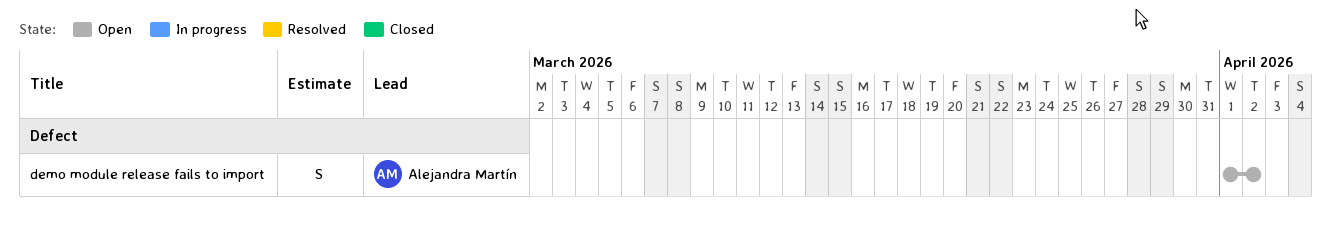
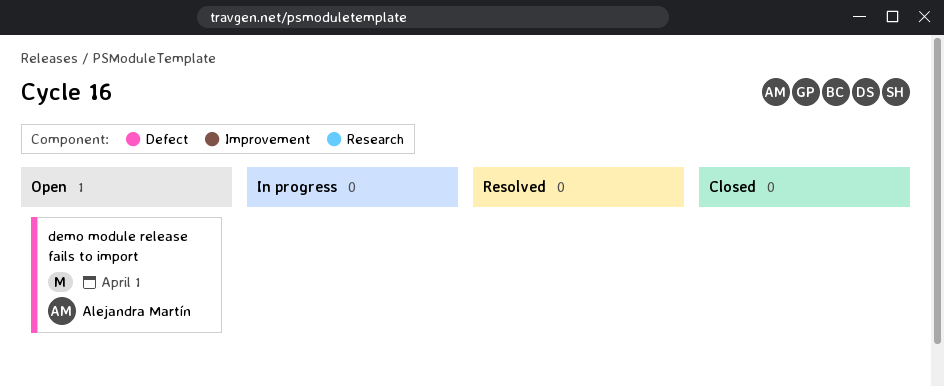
demo module release fails to import, estimate: S -> M
demo module release fails to import, due: Apr 2 -> Apr 1

